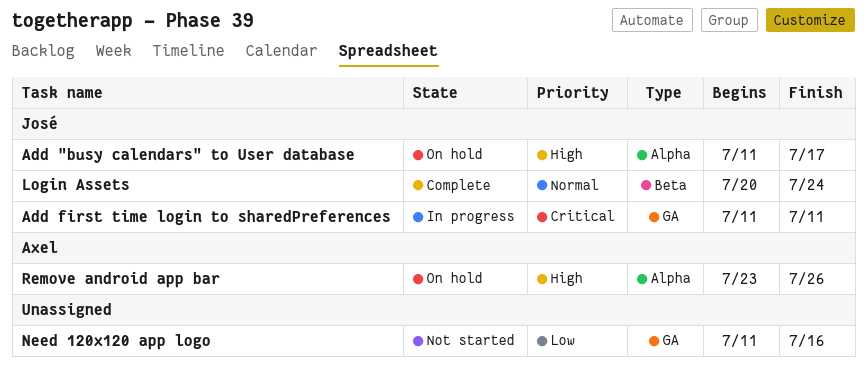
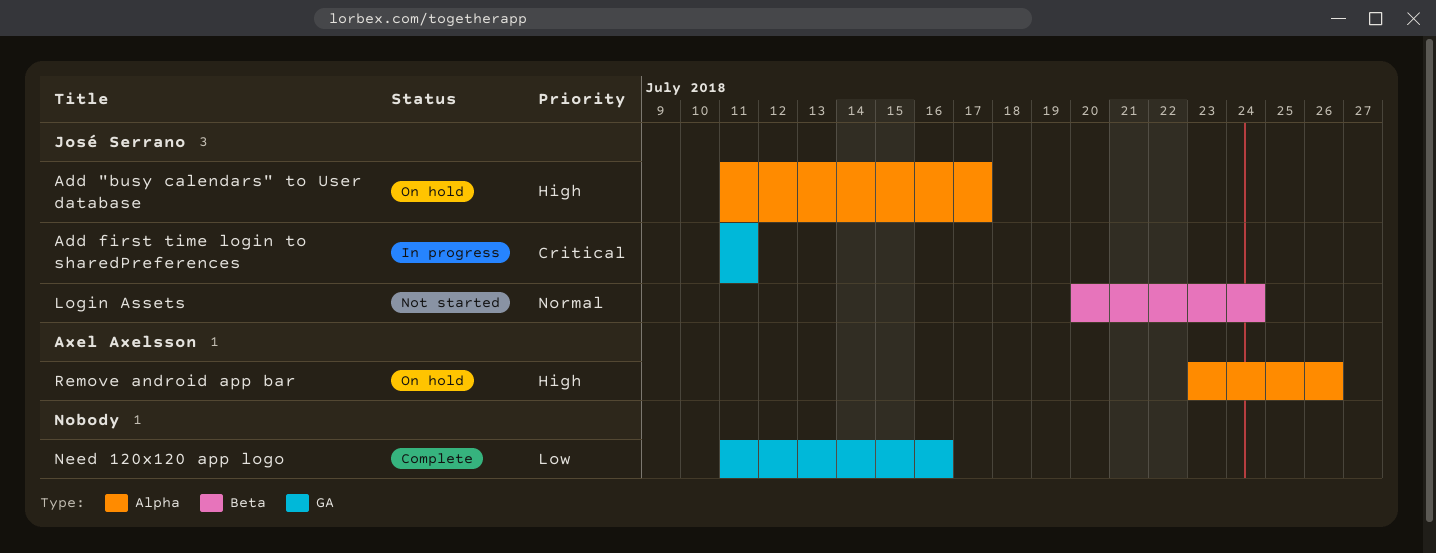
Login Assets, status: Complete -> Not started
Need 120x120 app logo, status: Not started -> Complete

